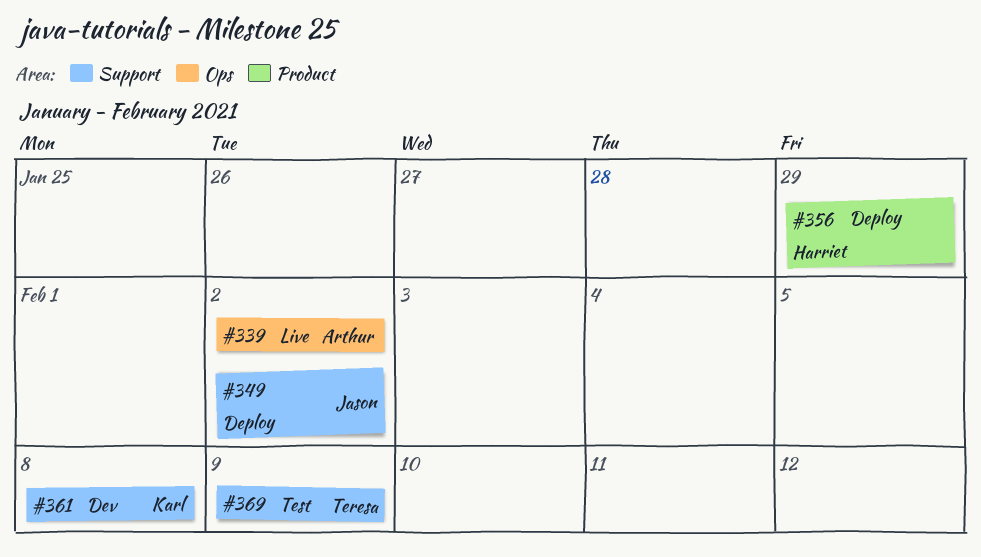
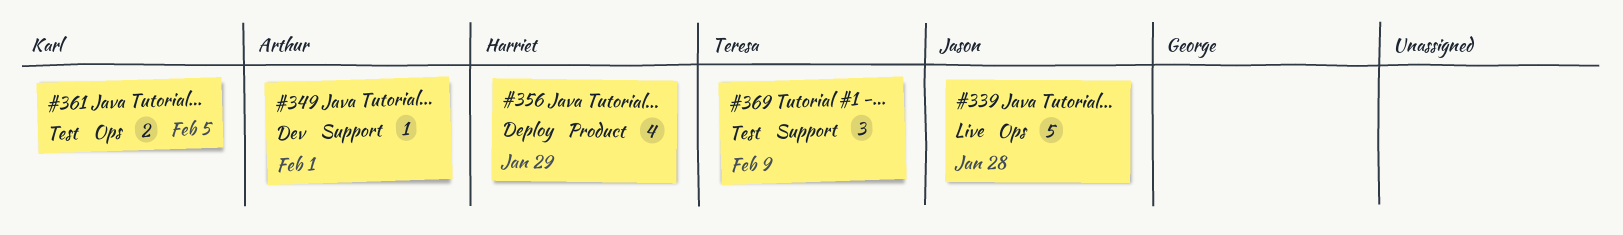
#339, owner: Arthur -> Jason
#339, due: Feb 2 -> Jan 28
#349, status: Deploy -> Dev
#349, owner: Jason -> Arthur
#349, due: Feb 2 -> Feb 1
#361, status: Dev -> Test
#361, label: Support -> Ops
#361, due: Feb 8 -> Feb 5

